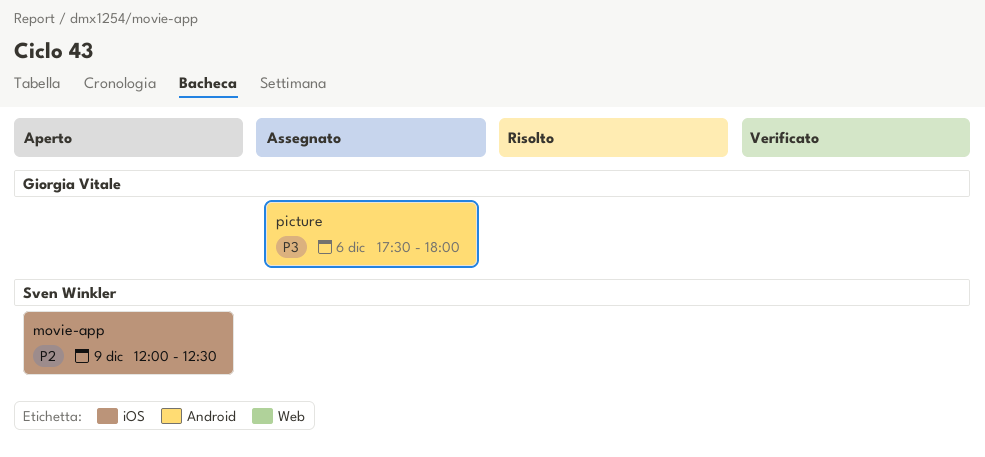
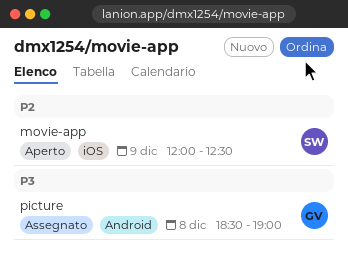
picture, day: Dec 6 -> Dec 8
picture, begins: 17:30 -> 18:30
picture, ends: 18:00 -> 19:00

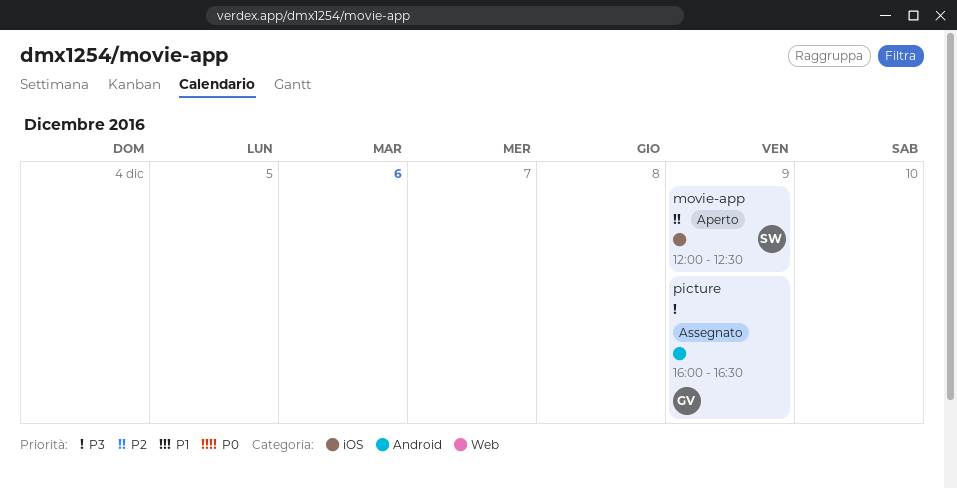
picture, day: Dec 8 -> Dec 9
picture, begins: 18:30 -> 16:00
picture, ends: 19:00 -> 16:30

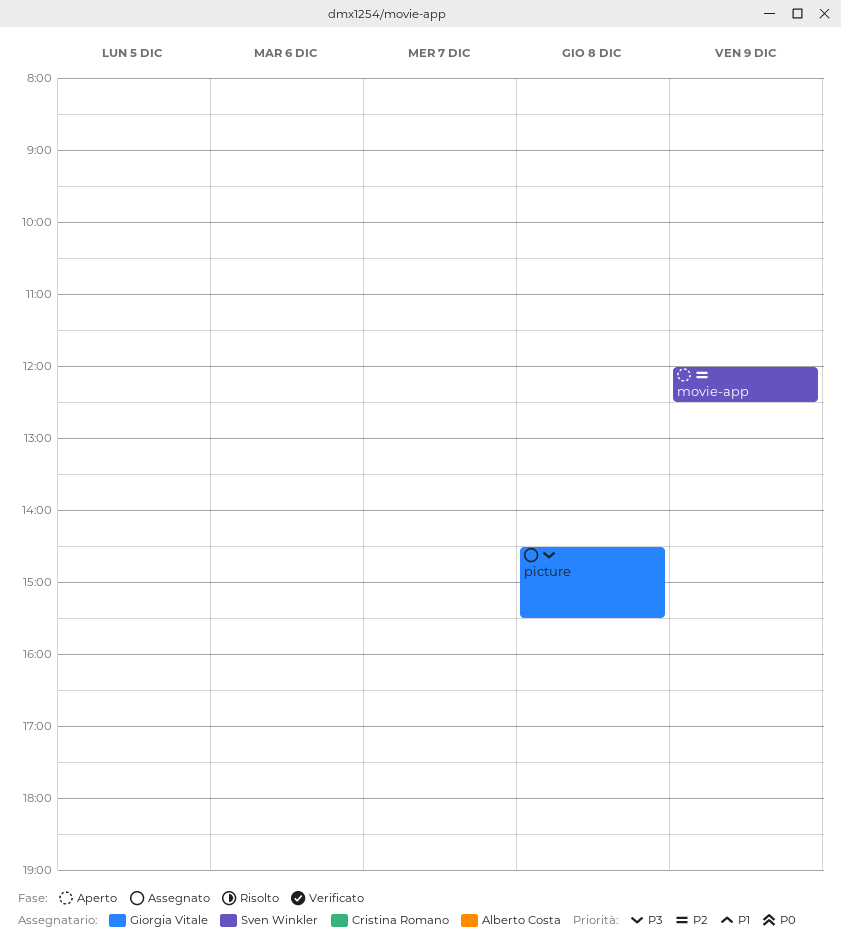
picture, day: Dec 9 -> Dec 8
picture, begins: 16:00 -> 14:30
picture, ends: 16:30 -> 15:30

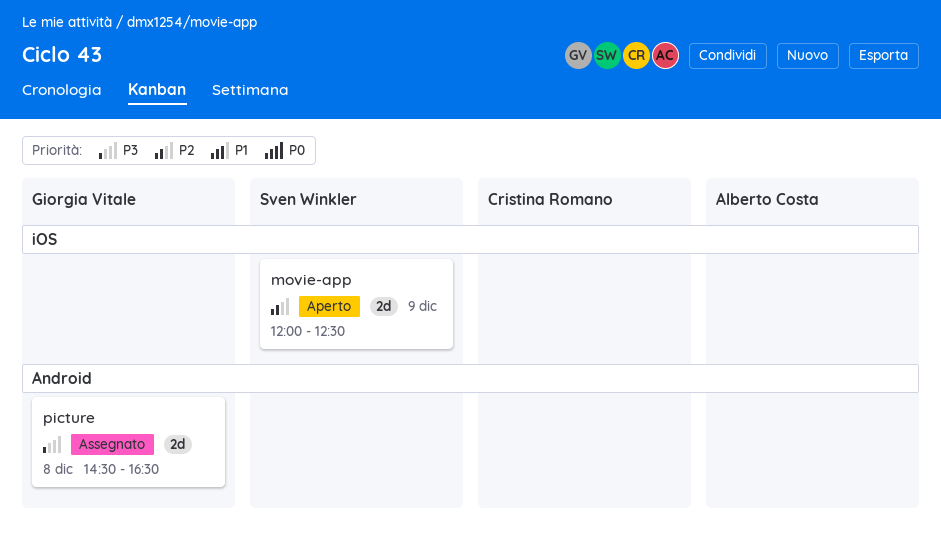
picture, ends: 15:30 -> 16:30

